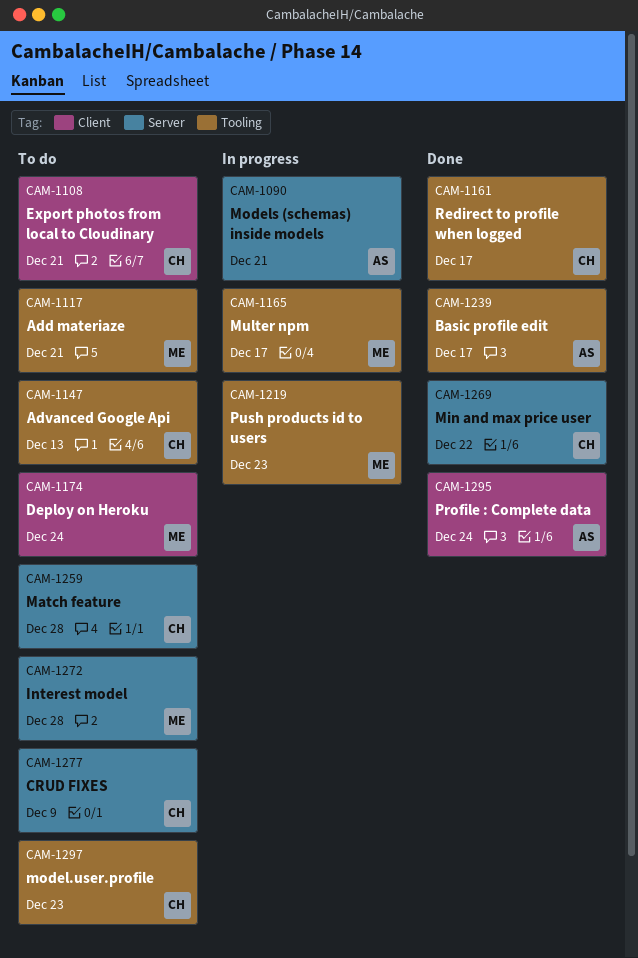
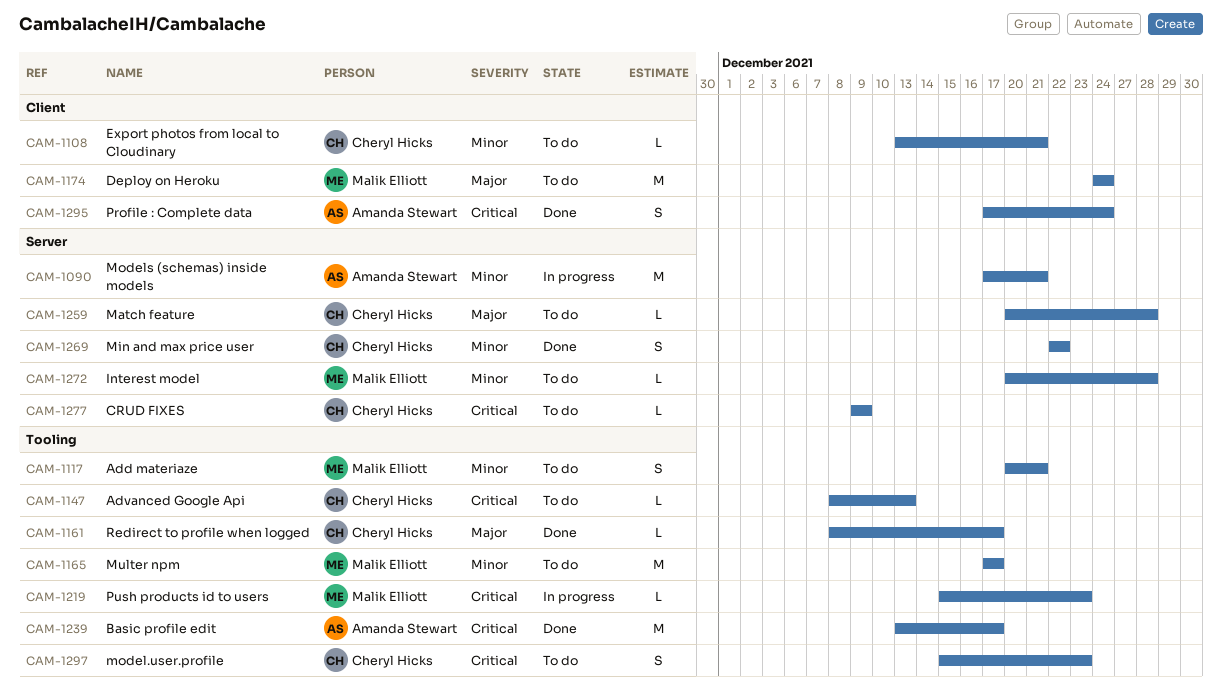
CAM-1165, status: In progress -> To do

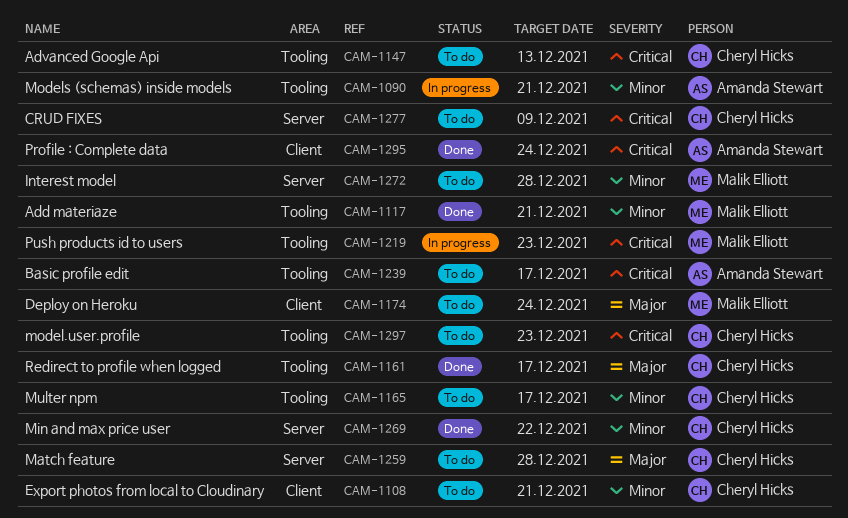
CAM-1090, label: Server -> Tooling
CAM-1117, status: To do -> Done
CAM-1165, owner: Malik Elliott -> Cheryl Hicks
CAM-1239, status: Done -> To do

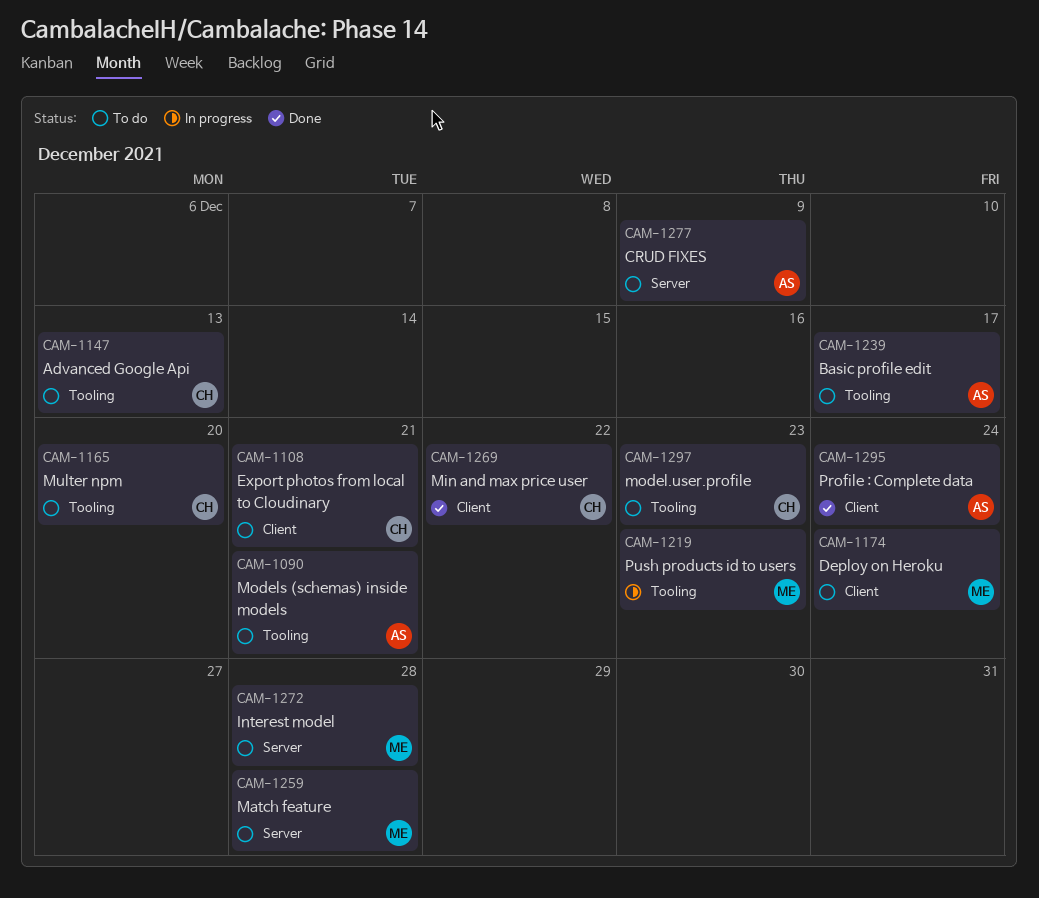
CAM-1090, status: In progress -> To do
CAM-1117: present -> none
CAM-1161: present -> none
CAM-1165, due: Dec 17 -> Dec 20
CAM-1259, owner: Cheryl Hicks -> Malik Elliott
CAM-1269, label: Server -> Client
CAM-1277, owner: Cheryl Hicks -> Amanda Stewart

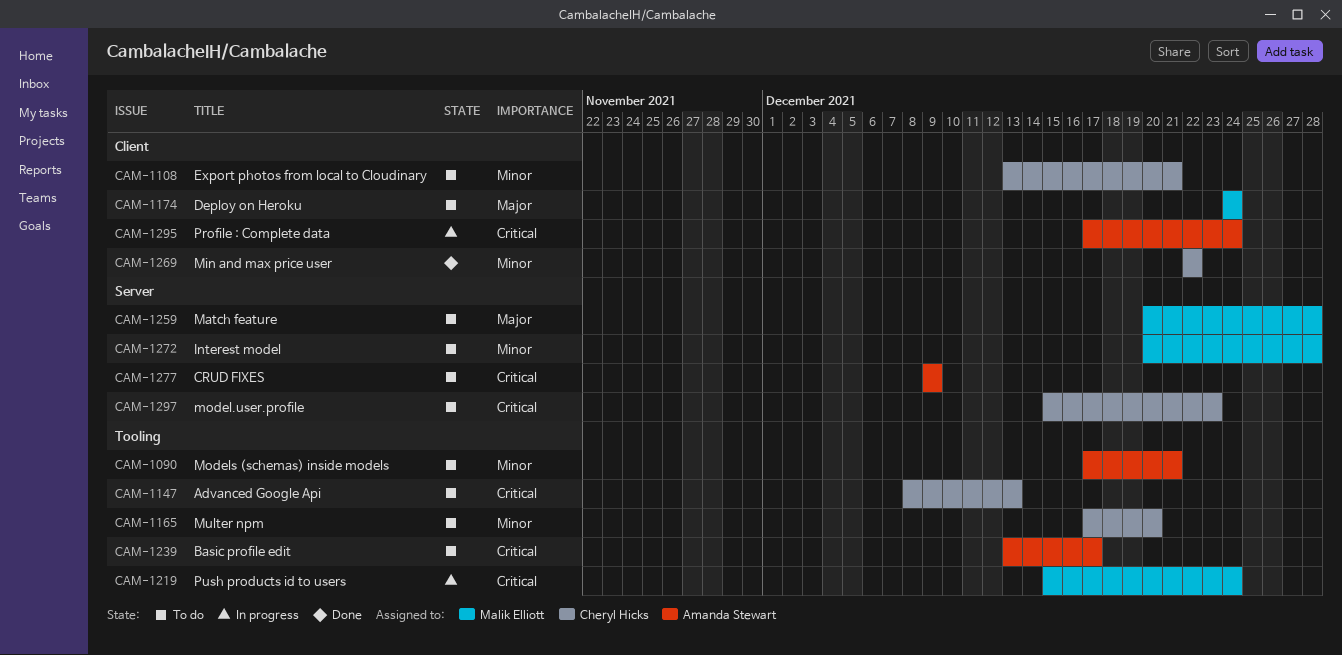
CAM-1219, due: Dec 23 -> Dec 24
CAM-1295, status: Done -> In progress
CAM-1297, label: Tooling -> Server

